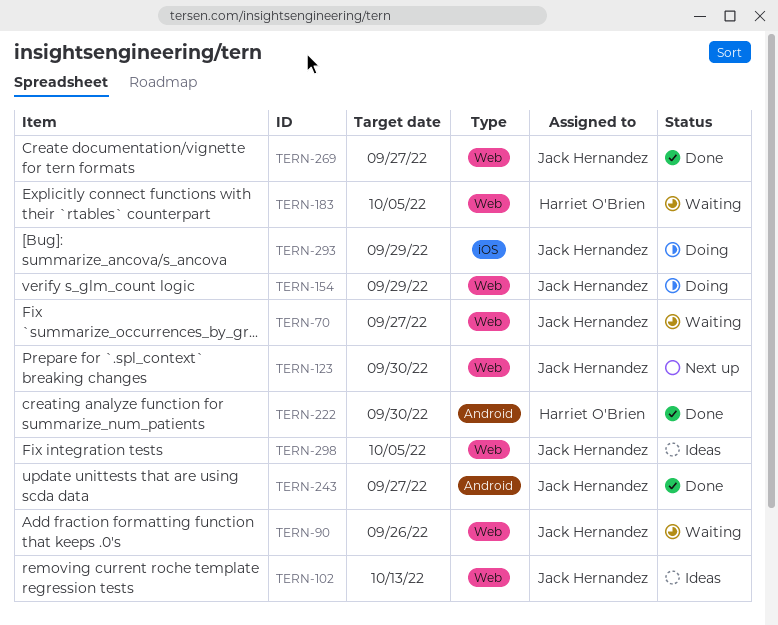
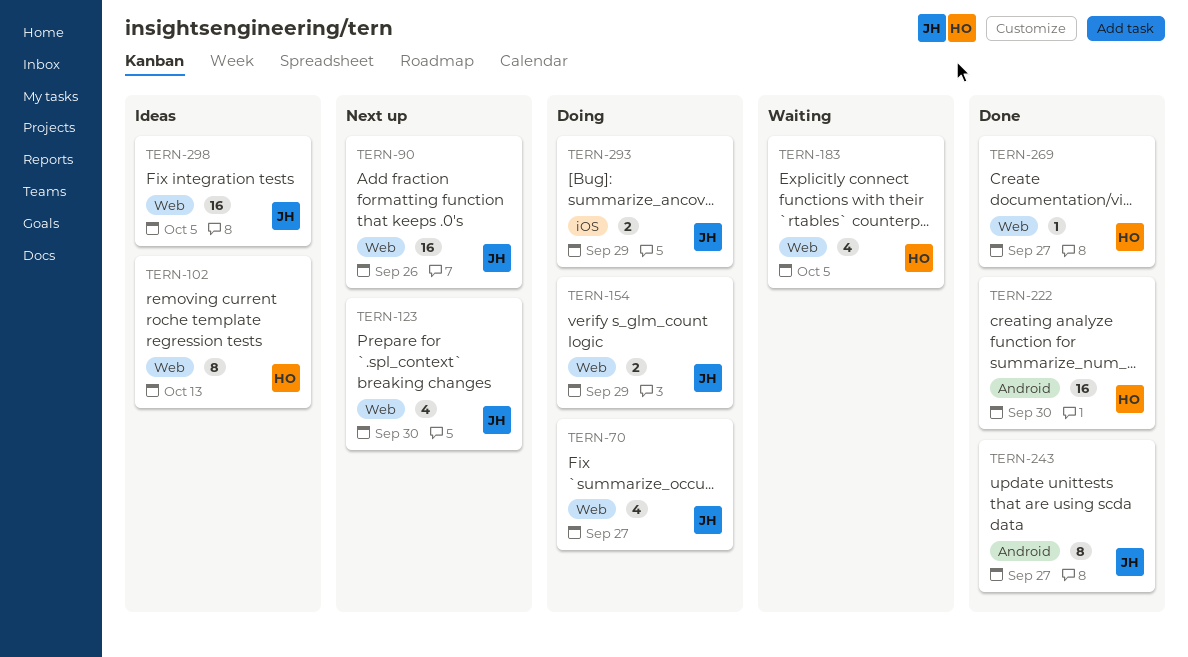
TERN-70, status: Waiting -> Doing
TERN-90, status: Waiting -> Next up
TERN-102, owner: Jack Hernandez -> Harriet O'Brien
TERN-269, owner: Jack Hernandez -> Harriet O'Brien

